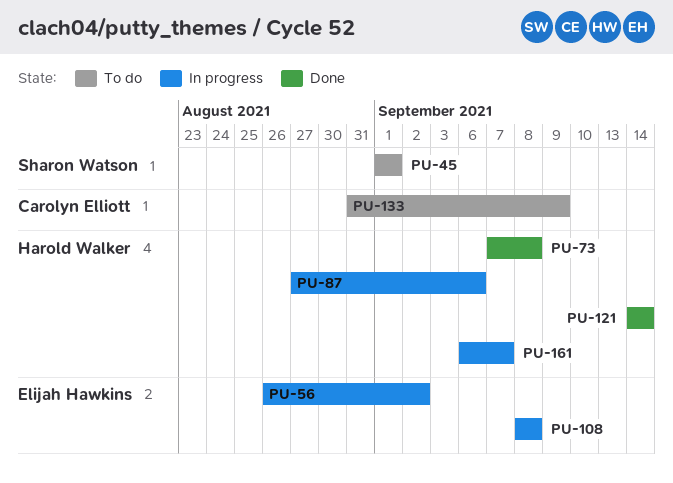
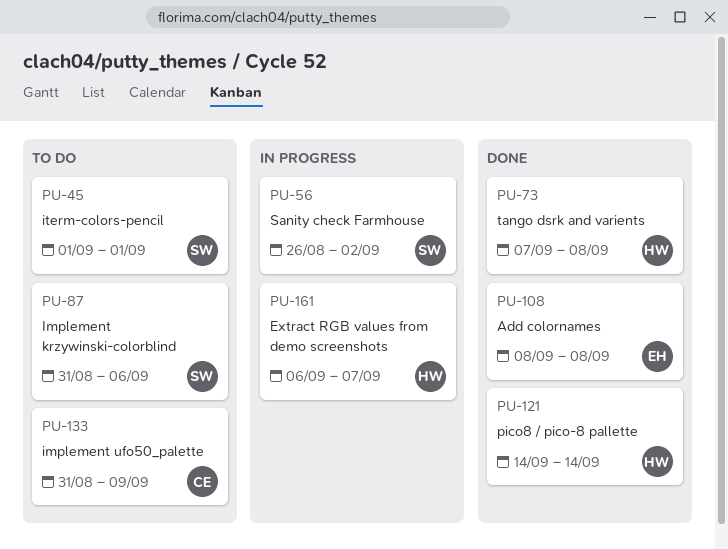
PU-56, owner: Elijah Hawkins -> Sharon Watson
PU-87, status: In progress -> To do
PU-87, owner: Harold Walker -> Sharon Watson
PU-87, start: Aug 27 -> Aug 31
PU-108, status: In progress -> Done

